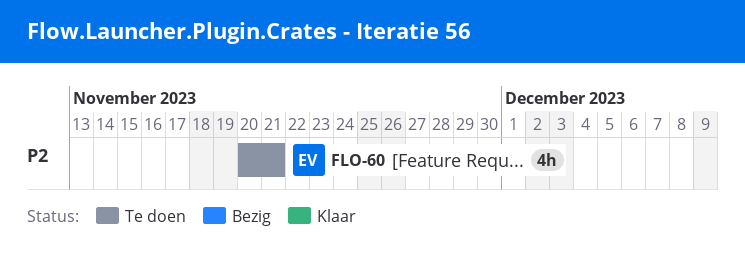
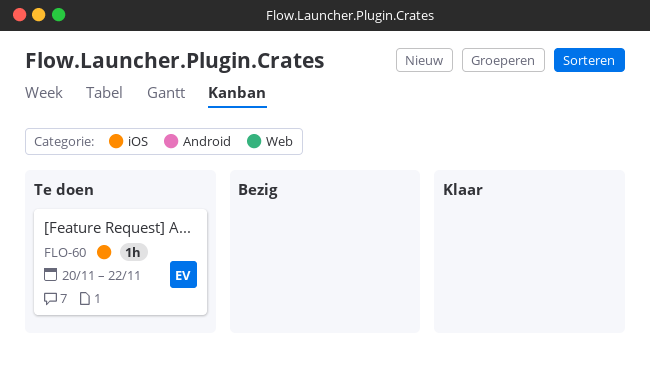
FLO-60, estimate: 4h -> 1h
FLO-60, due: Nov 21 -> Nov 22

